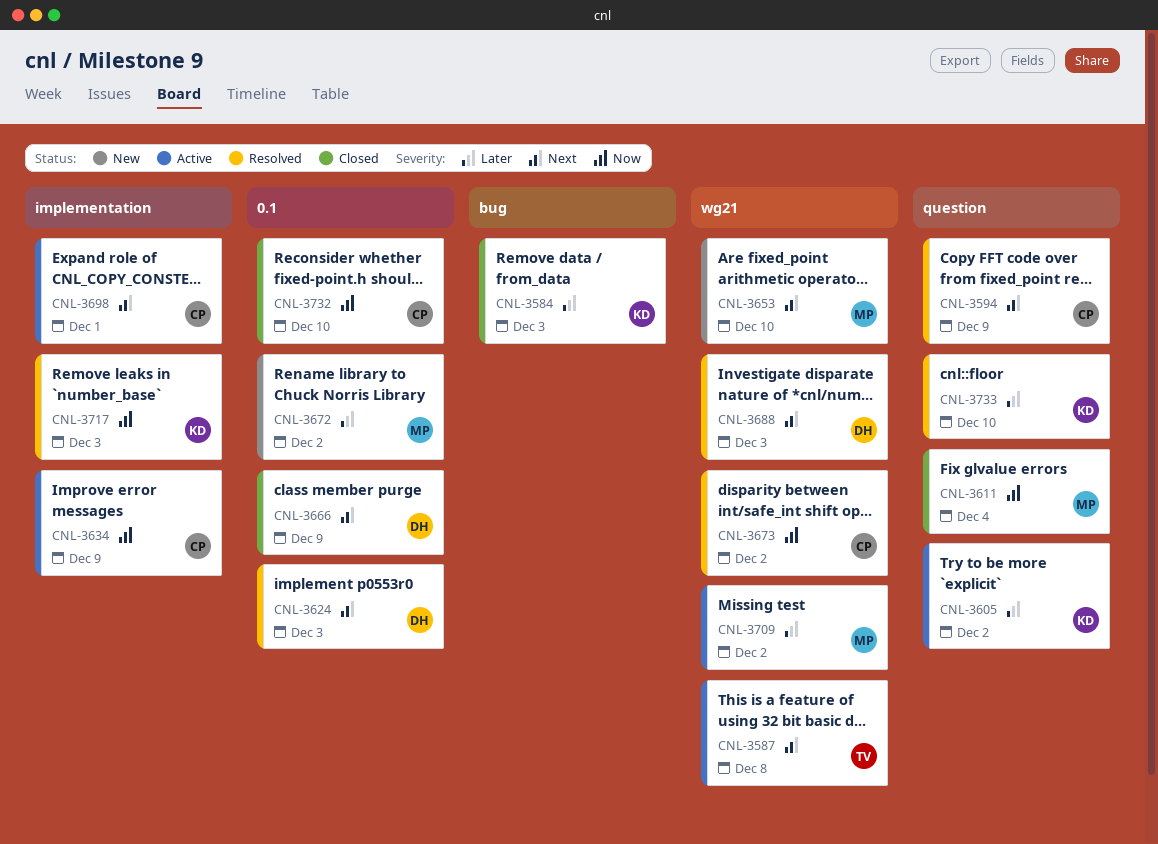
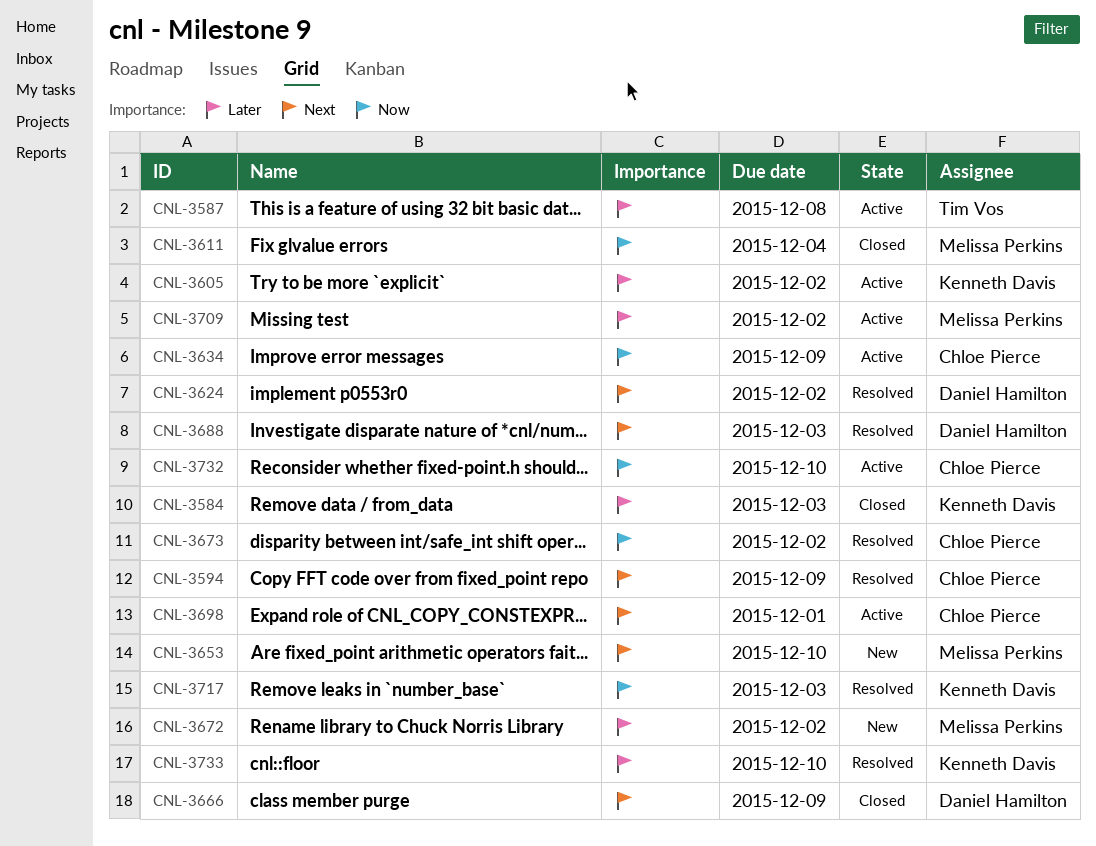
CNL-3587, priority: Next -> Later
CNL-3624, due: Dec 3 -> Dec 2
CNL-3732, status: Closed -> Active

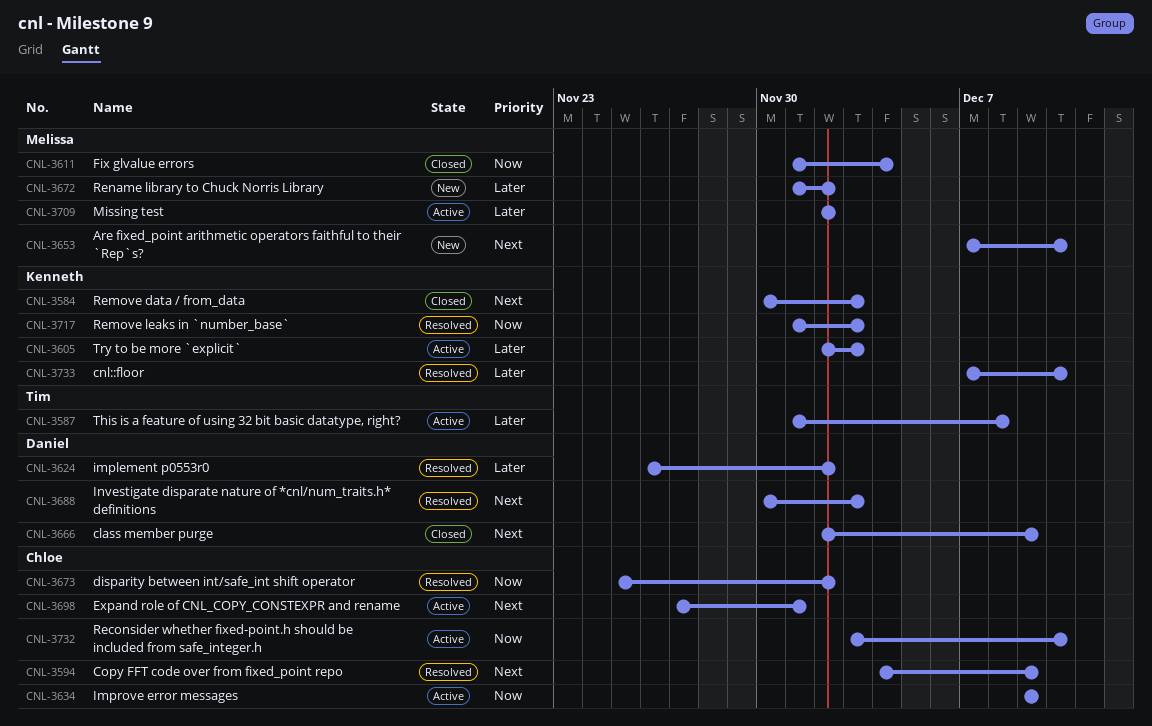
CNL-3584, priority: Later -> Next
CNL-3605, due: Dec 2 -> Dec 3
CNL-3624, priority: Next -> Later

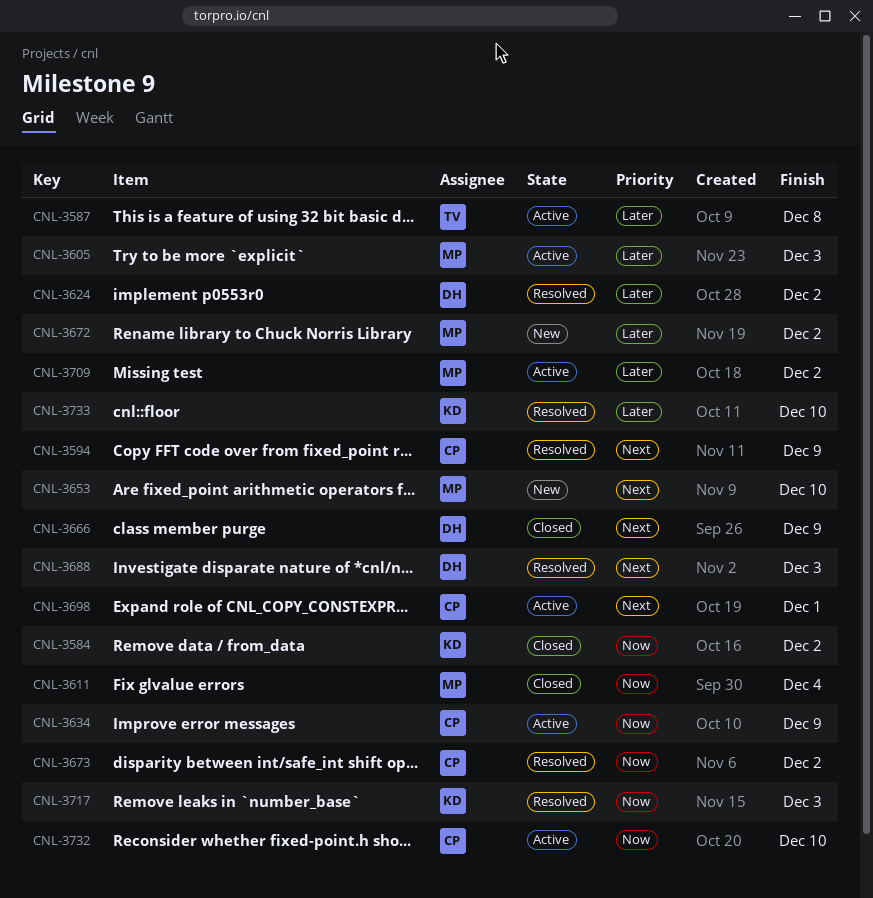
CNL-3584, priority: Next -> Now
CNL-3584, due: Dec 3 -> Dec 2
CNL-3605, owner: Kenneth -> Melissa

